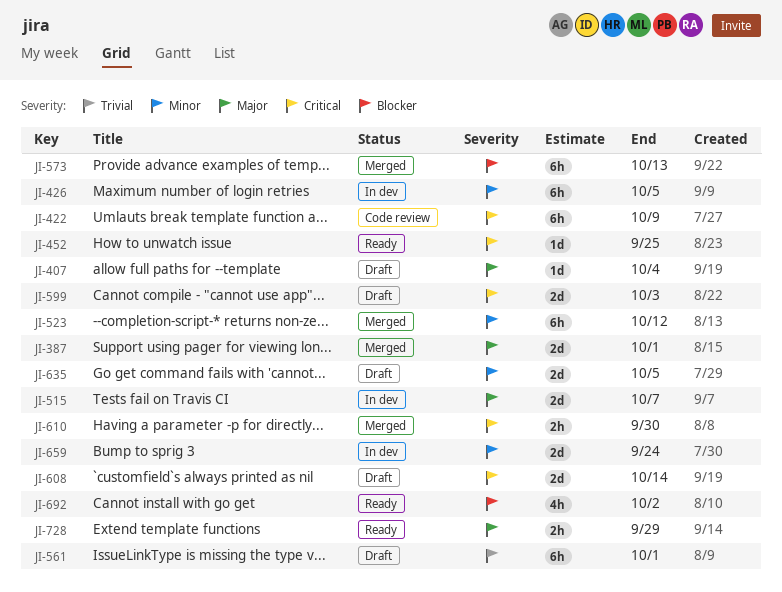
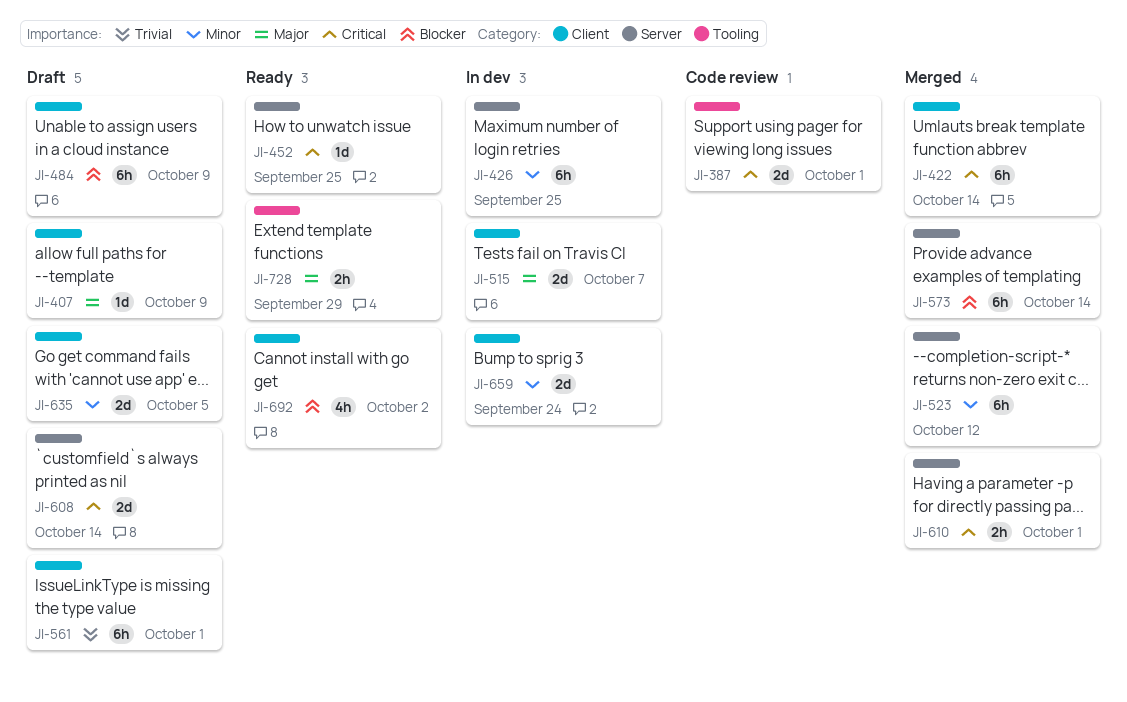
JI-387, status: Merged -> Code review
JI-387, priority: Major -> Critical
JI-407, due: Oct 4 -> Oct 9
JI-422, status: Code review -> Merged
JI-422, due: Oct 9 -> Oct 14
JI-426, due: Oct 5 -> Sep 25
JI-484: none -> present
JI-573, due: Oct 13 -> Oct 14
JI-599: present -> none
JI-610, due: Sep 30 -> Oct 1

